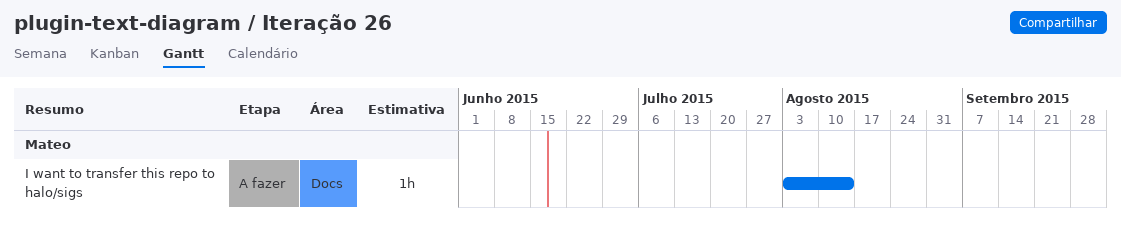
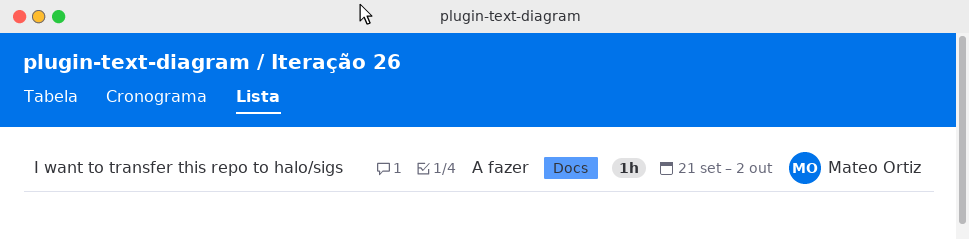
I want to transfer this repo to halo/sigs, start: Aug 3 -> Sep 21
I want to transfer this repo to halo/sigs, due: Aug 14 -> Oct 2

